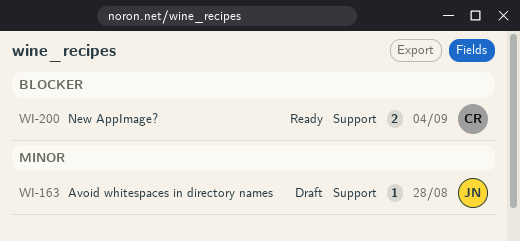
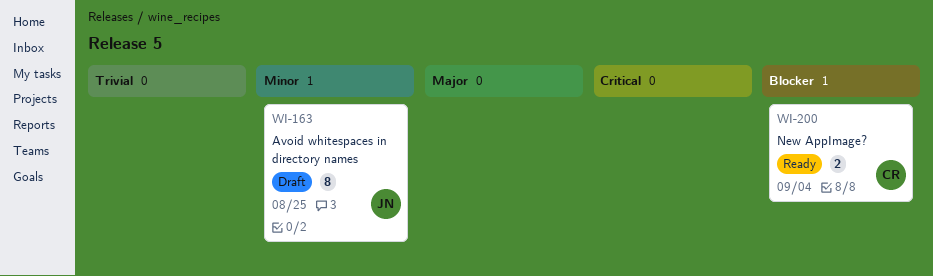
WI-163, estimate: 1 -> 8
WI-163, due: Aug 28 -> Aug 25

